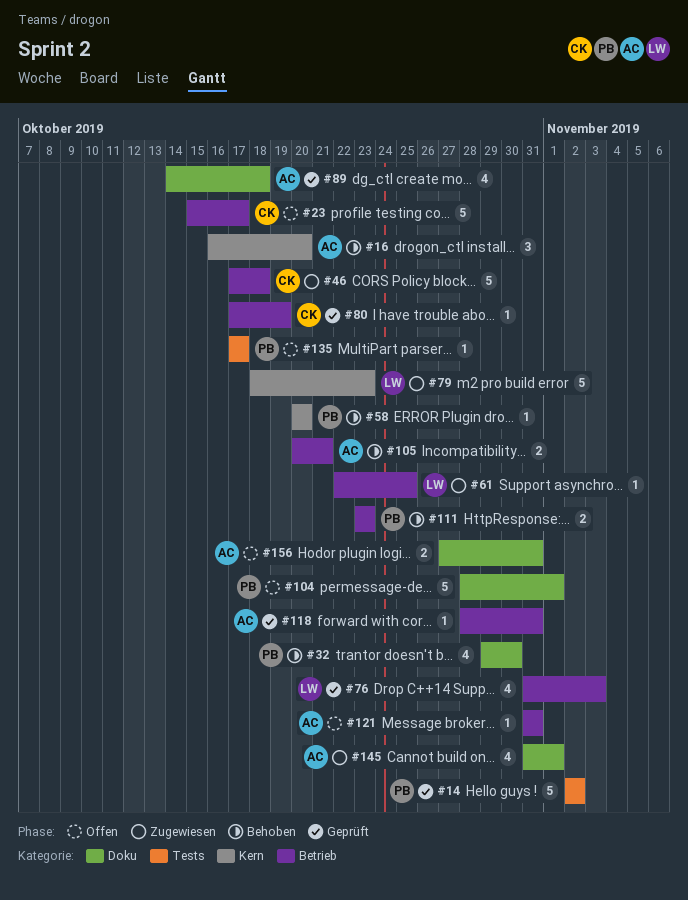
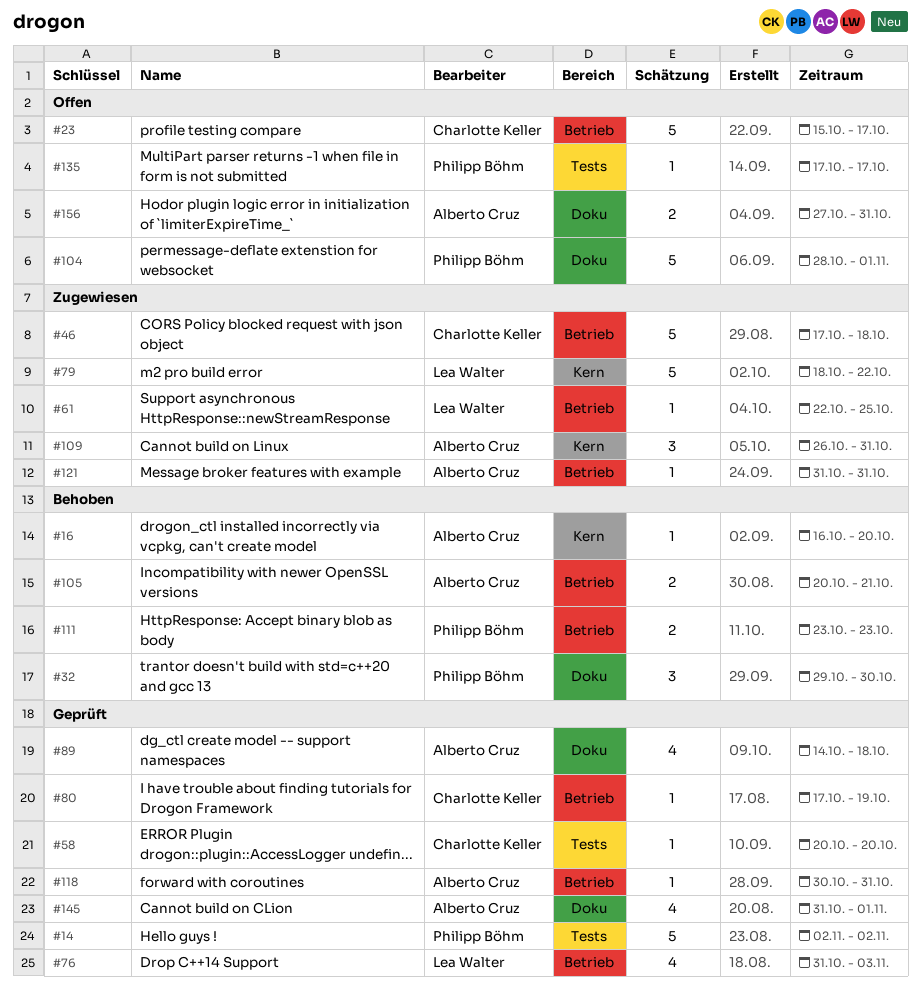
#16, estimate: 3 -> 1
#32, estimate: 4 -> 3
#58, status: Behoben -> Geprüft
#58, owner: Philipp Böhm -> Charlotte Keller
#58, label: Kern -> Tests
#79, due: Oct 23 -> Oct 22
#109: none -> present
#118, start: Oct 28 -> Oct 30
#121, status: Offen -> Zugewiesen
#145, status: Zugewiesen -> Geprüft

